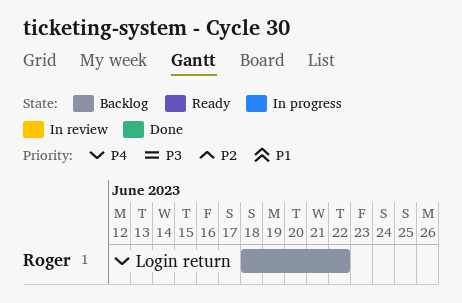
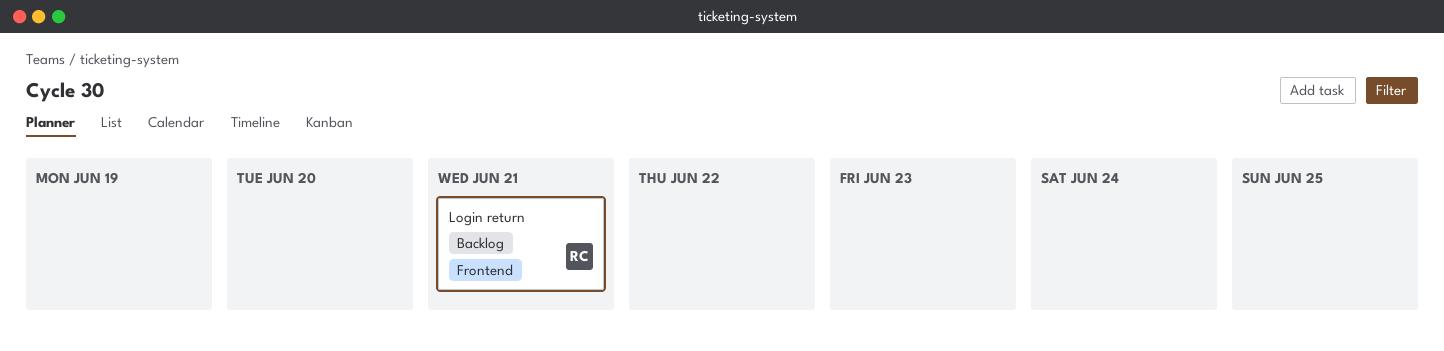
Login return, due: Jun 22 -> Jun 21

